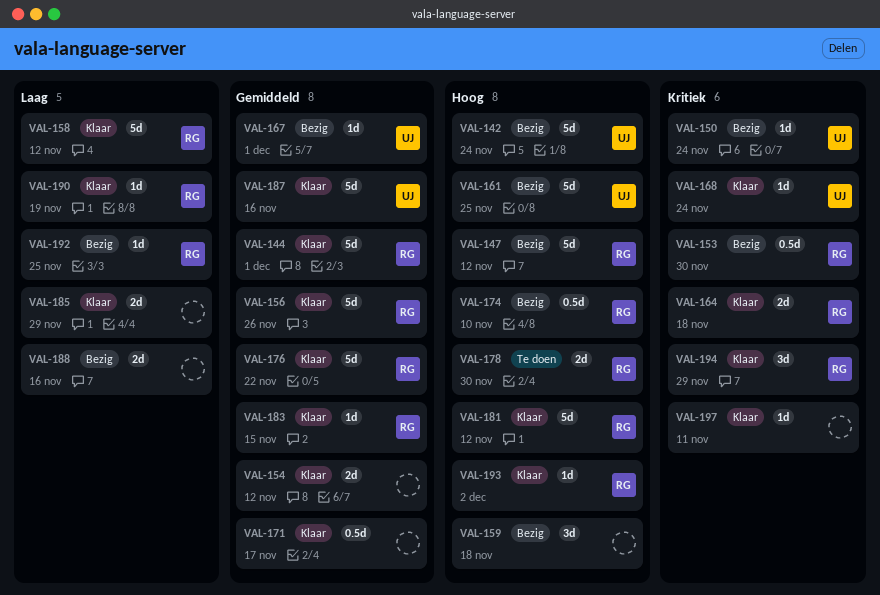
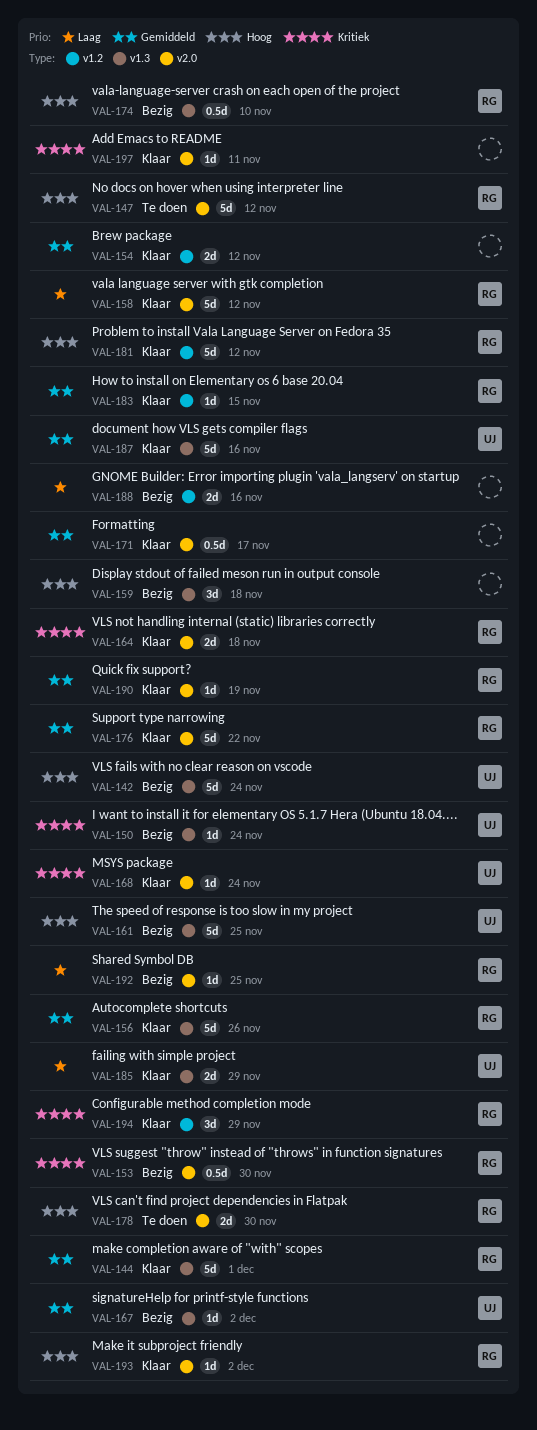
VAL-147, status: Bezig -> Te doen
VAL-167, due: Dec 1 -> Dec 2
VAL-185, owner: none -> UJ
VAL-190, priority: Laag -> Gemiddeld

